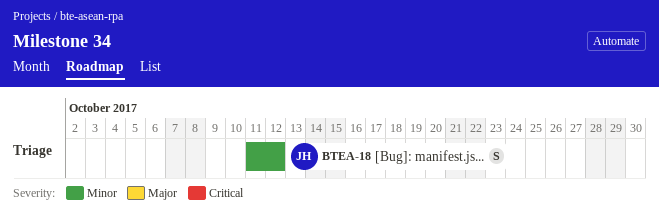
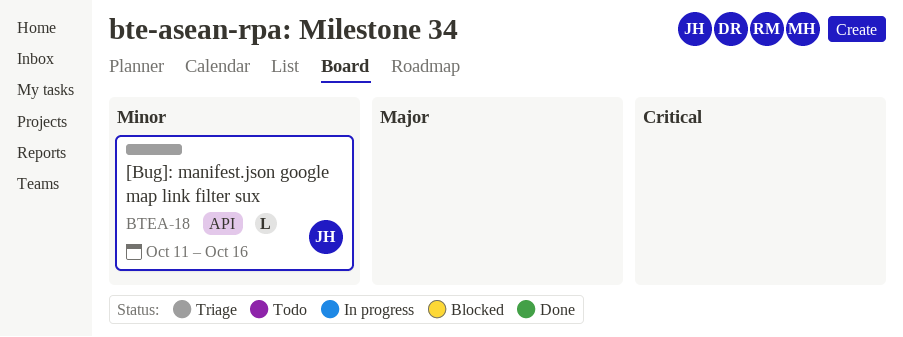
BTEA-18, estimate: S -> L
BTEA-18, due: Oct 12 -> Oct 16

